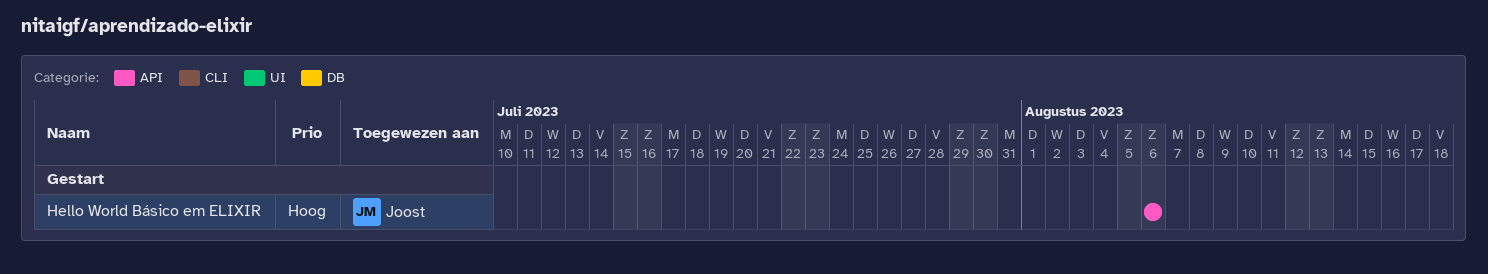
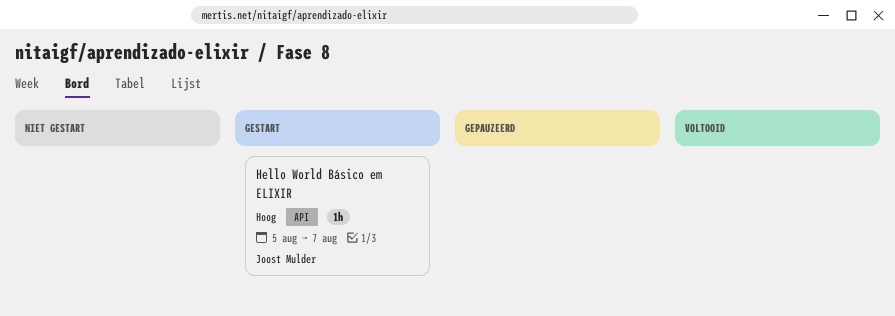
Hello World Básico em ELIXIR, start: Aug 6 -> Aug 5
Hello World Básico em ELIXIR, due: Aug 6 -> Aug 7

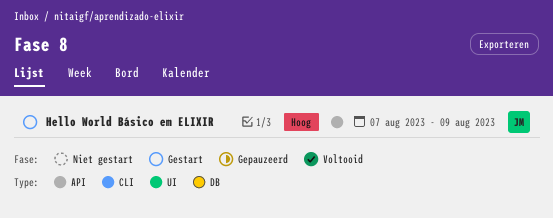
Hello World Básico em ELIXIR, start: Aug 5 -> Aug 7
Hello World Básico em ELIXIR, due: Aug 7 -> Aug 9

